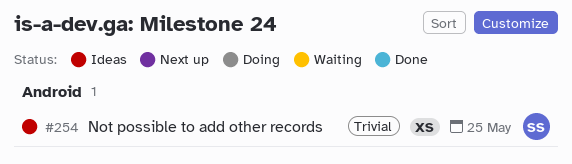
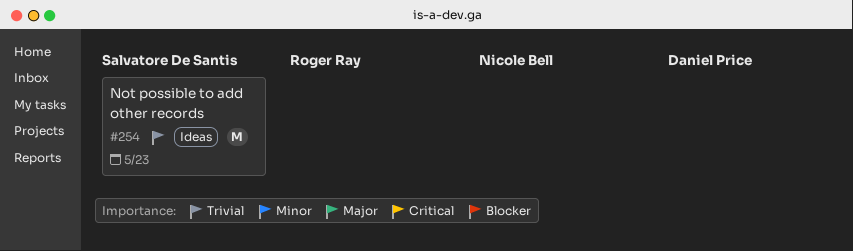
#254, estimate: XS -> M
#254, due: May 25 -> May 23

